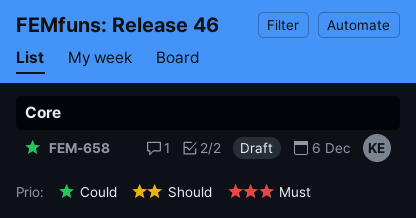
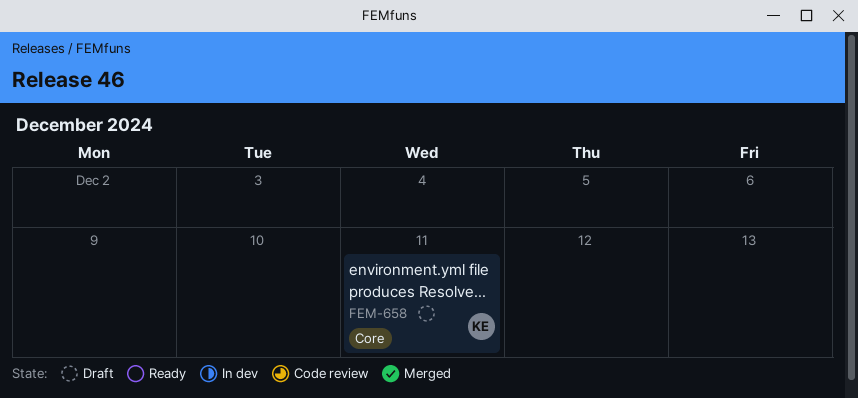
FEM-658, due: Dec 6 -> Dec 11

